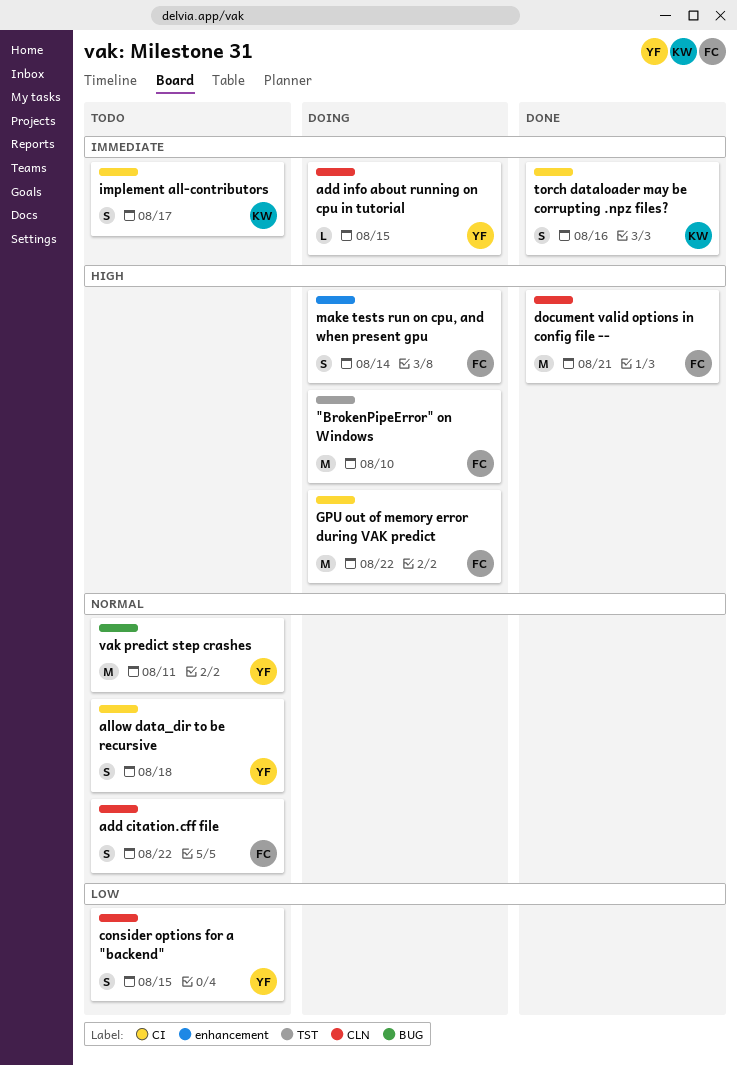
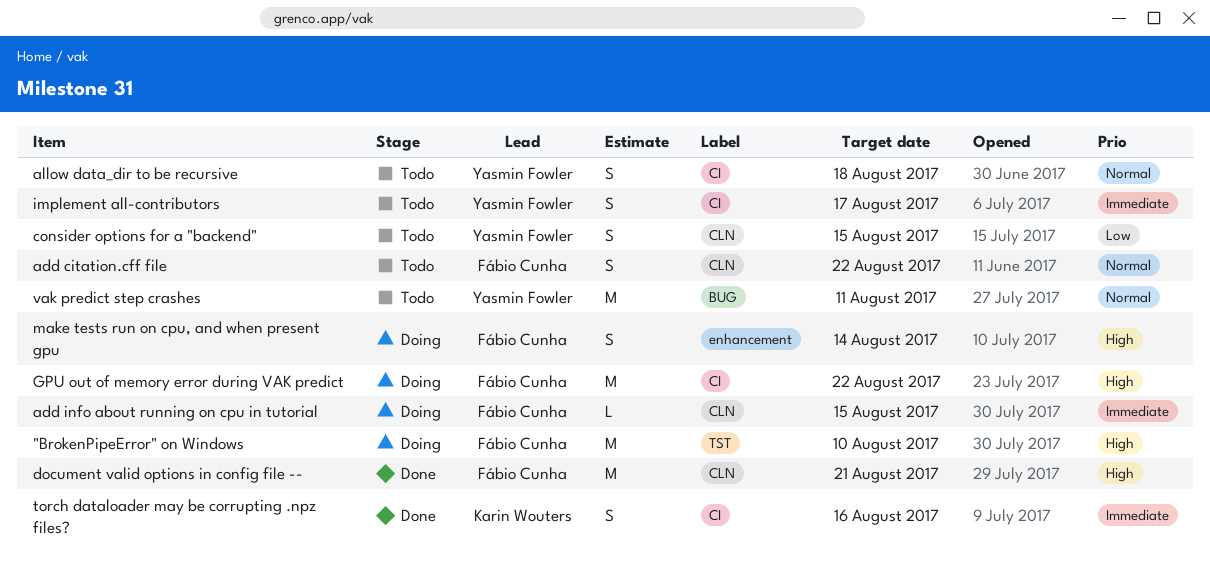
add info about running on cpu in tutorial, owner: Yasmin Fowler -> Fábio Cunha
implement all-contributors, owner: Karin Wouters -> Yasmin Fowler

